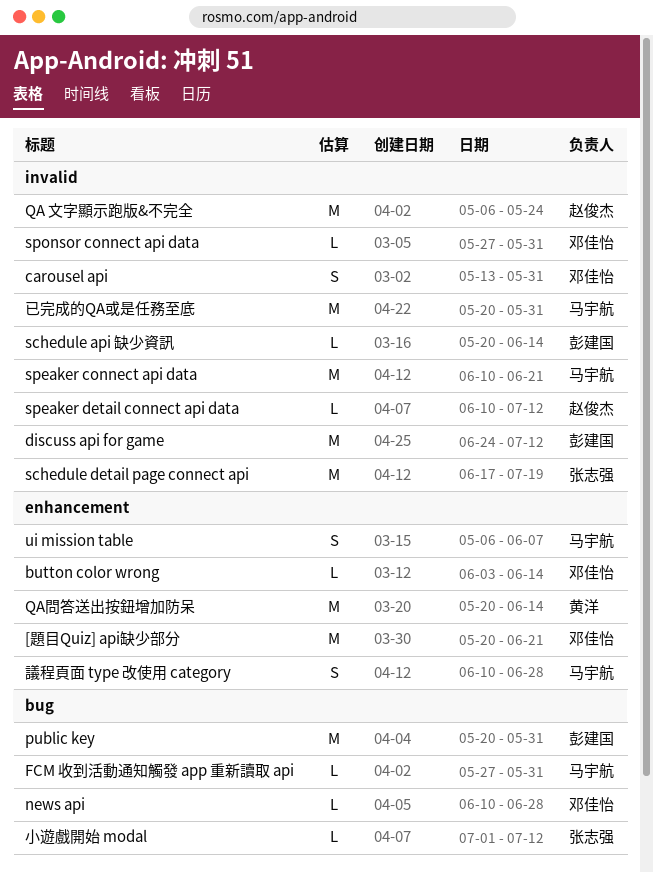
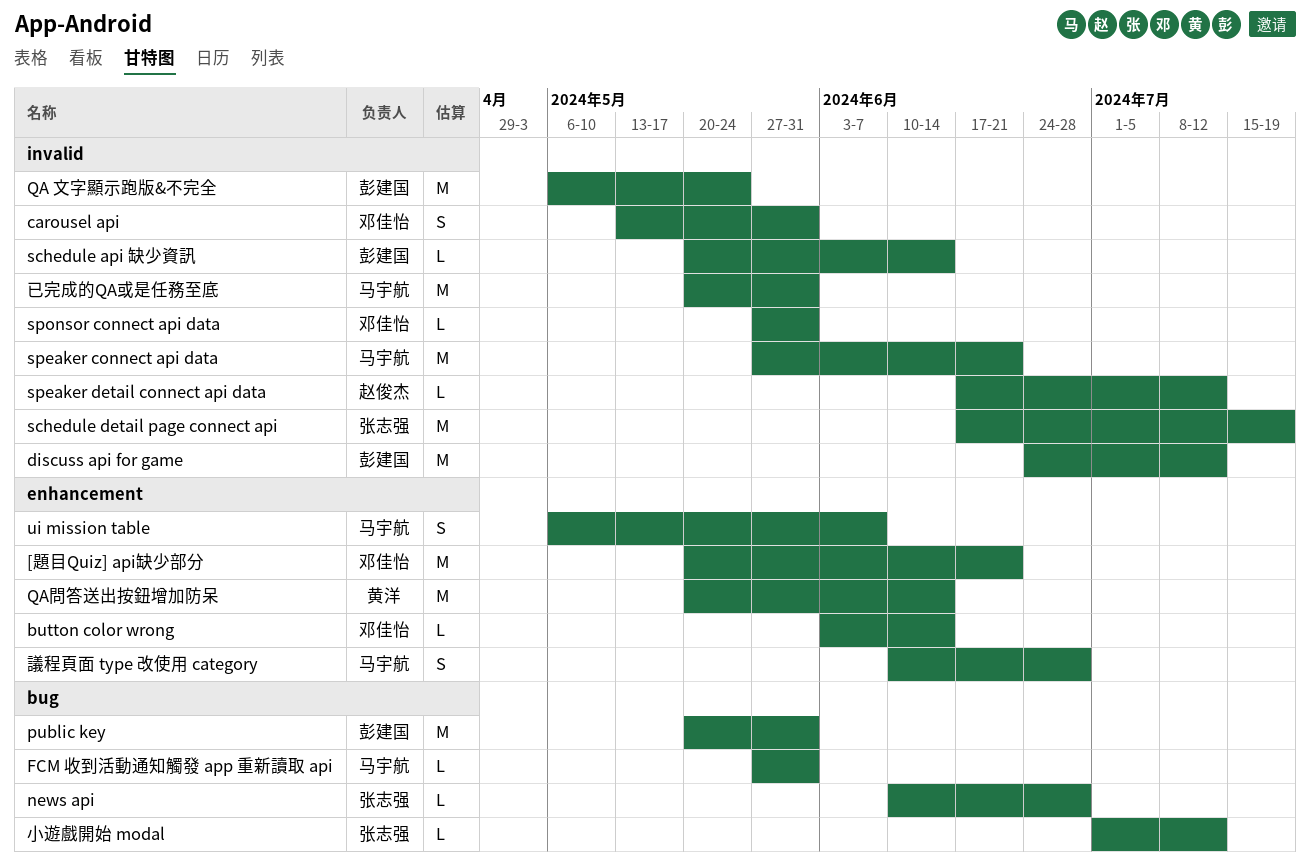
news api, owner: 邓佳怡 -> 张志强
QA 文字顯示跑版&不完全, owner: 赵俊杰 -> 彭建国
speaker connect api data, start: Jun 10 -> May 27
speaker detail connect api data, start: Jun 10 -> Jun 17

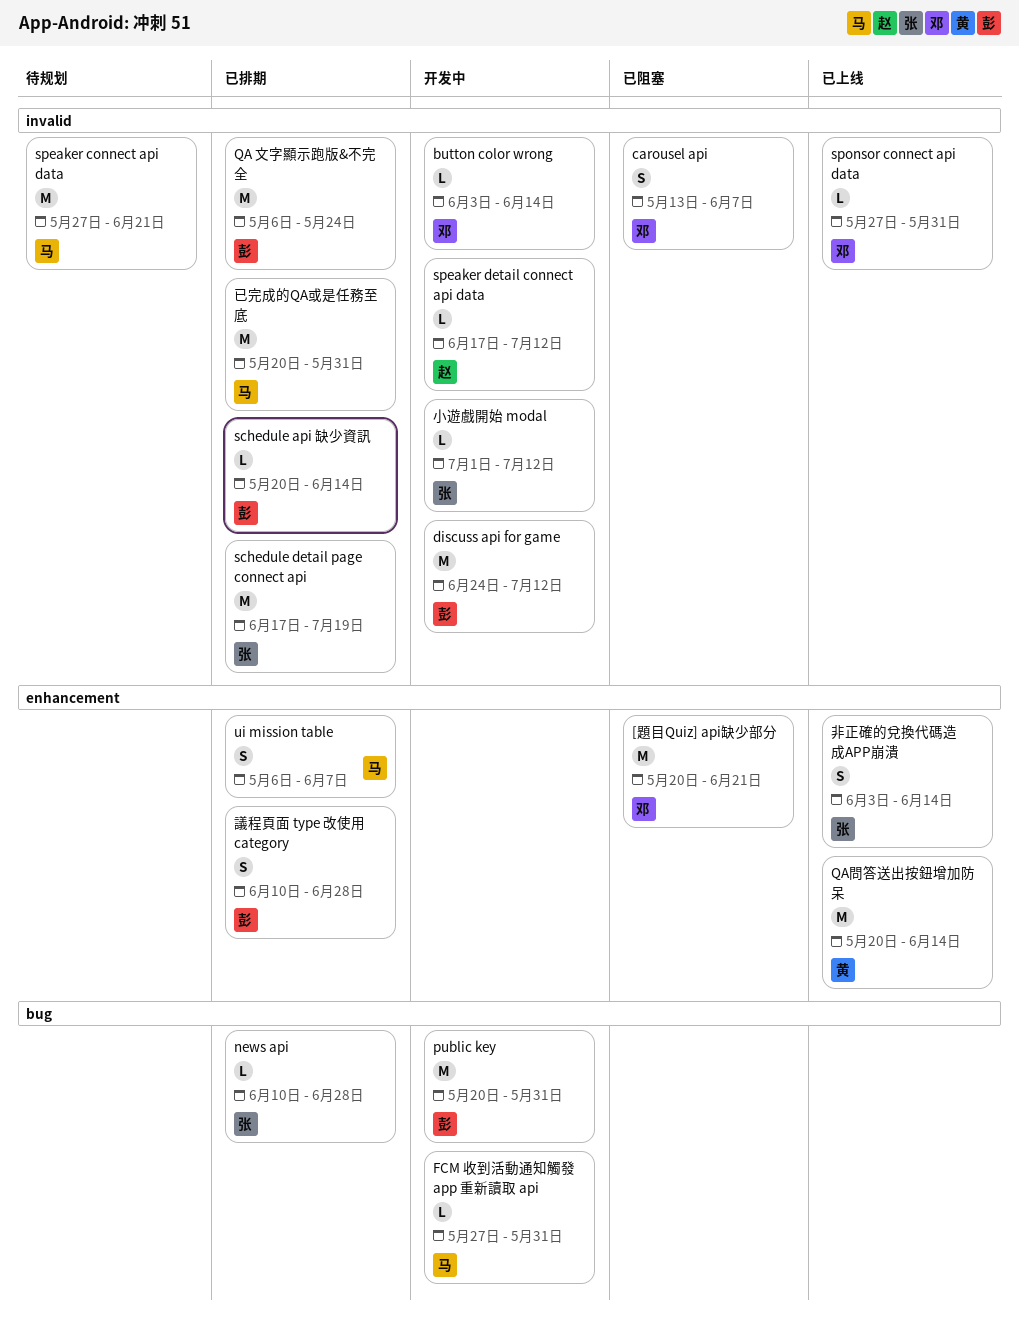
button color wrong, label: enhancement -> invalid
carousel api, due: May 31 -> Jun 7
小遊戲開始 modal, label: bug -> invalid
議程頁面 type 改使用 category, owner: 马宇航 -> 彭建国
非正確的兌換代碼造成APP崩潰: none -> present

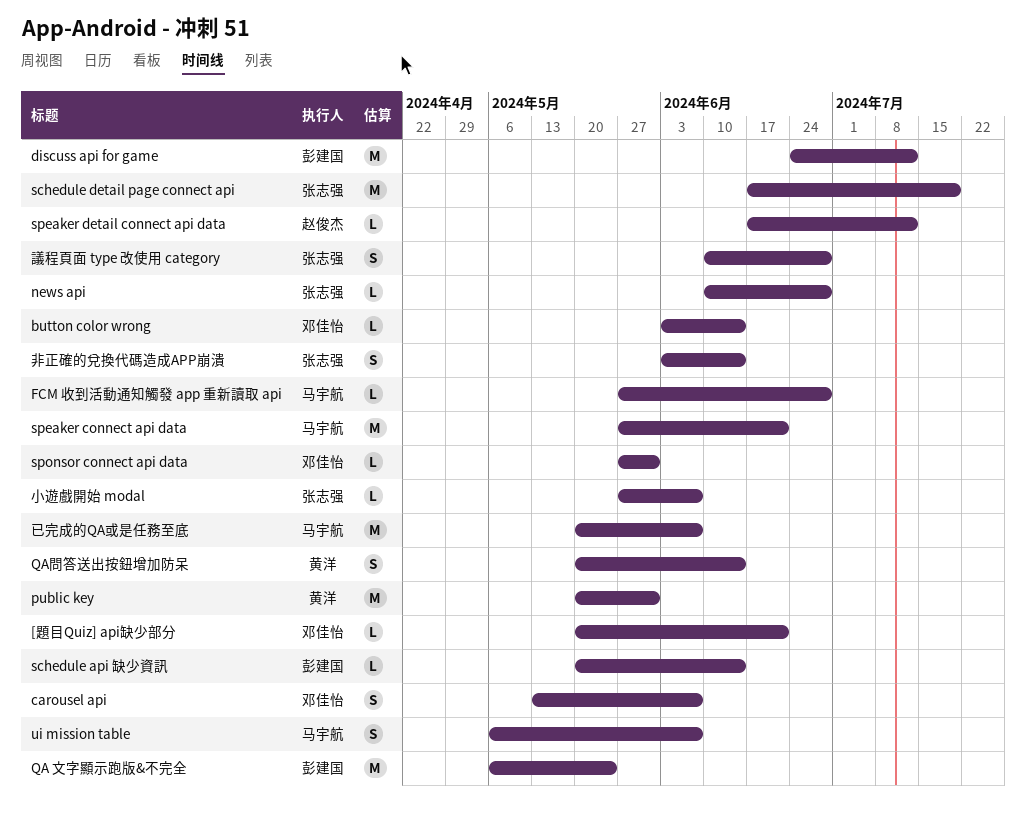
[題目Quiz] api缺少部分, estimate: M -> L
FCM 收到活動通知觸發 app 重新讀取 api, due: May 31 -> Jun 28
public key, owner: 彭建国 -> 黄洋
QA問答送出按鈕增加防呆, estimate: M -> S
小遊戲開始 modal, start: Jul 1 -> May 27
小遊戲開始 modal, due: Jul 12 -> Jun 7
已完成的QA或是任務至底, due: May 31 -> Jun 7
議程頁面 type 改使用 category, owner: 彭建国 -> 张志强

